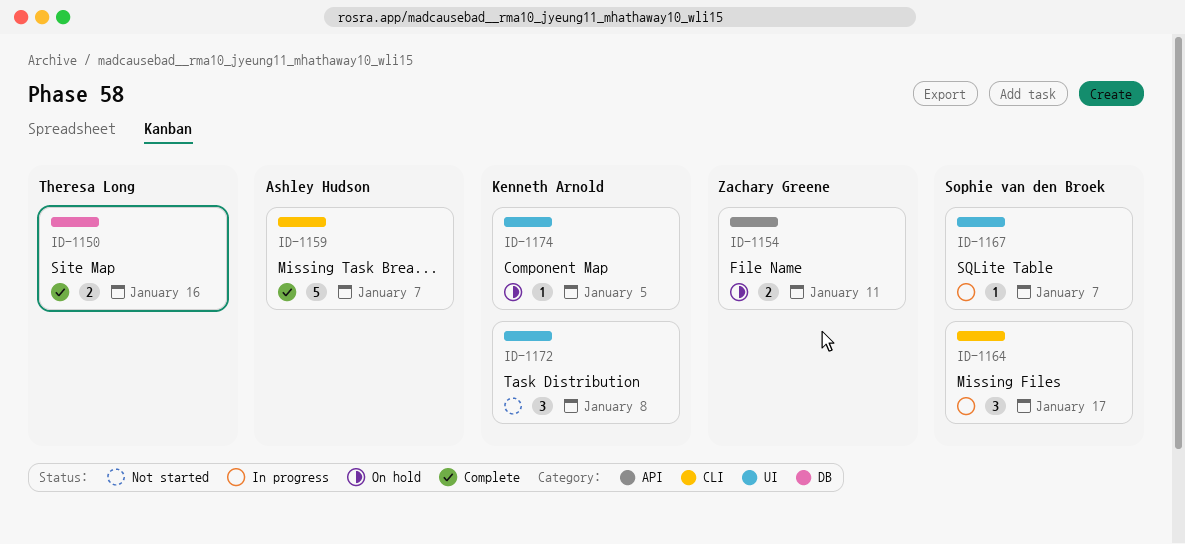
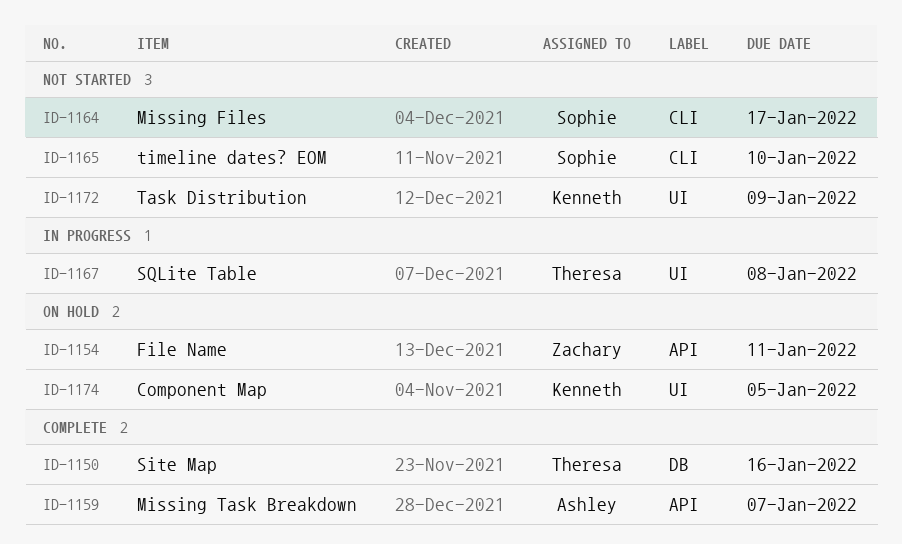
ID-1159, label: CLI -> API
ID-1164, status: In progress -> Not started
ID-1165: none -> present
ID-1167, owner: Sophie van den Broek -> Theresa Long
ID-1167, due: Jan 7 -> Jan 8
ID-1172, due: Jan 8 -> Jan 9

